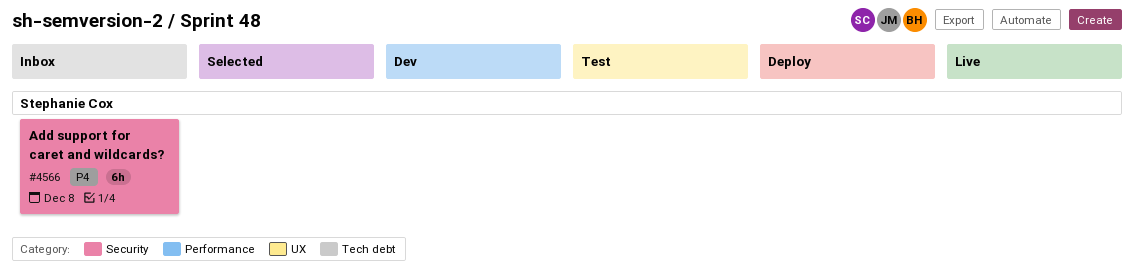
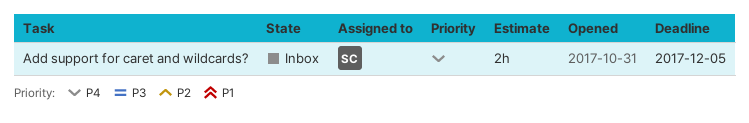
Add support for caret and wildcards?, estimate: 6h -> 2h
Add support for caret and wildcards?, due: Dec 8 -> Dec 5

